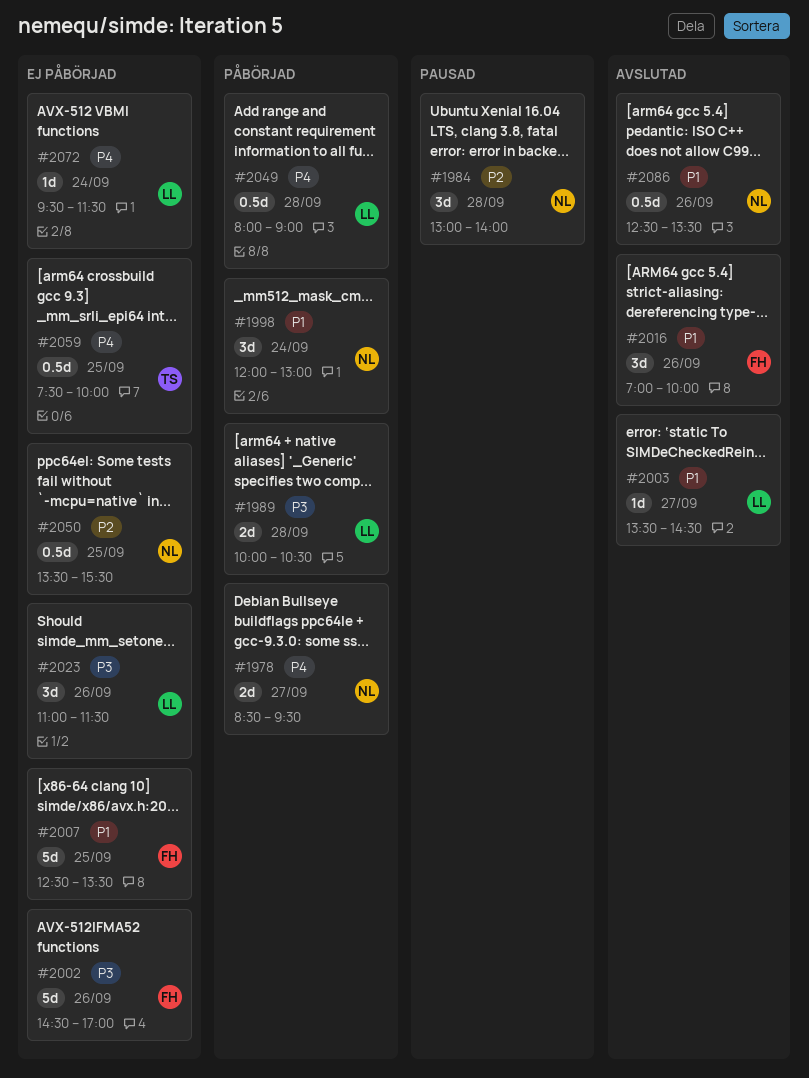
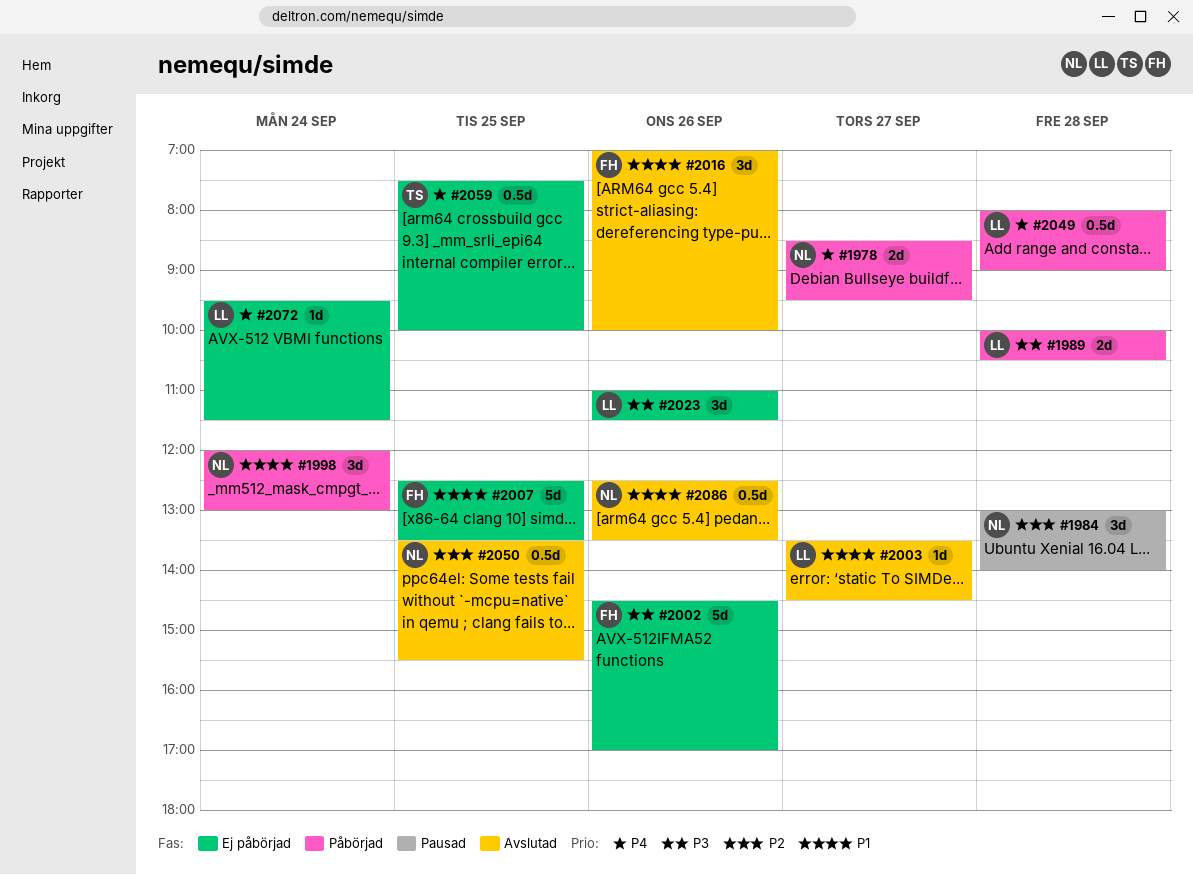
#2050, status: Ej påbörjad -> Avslutad

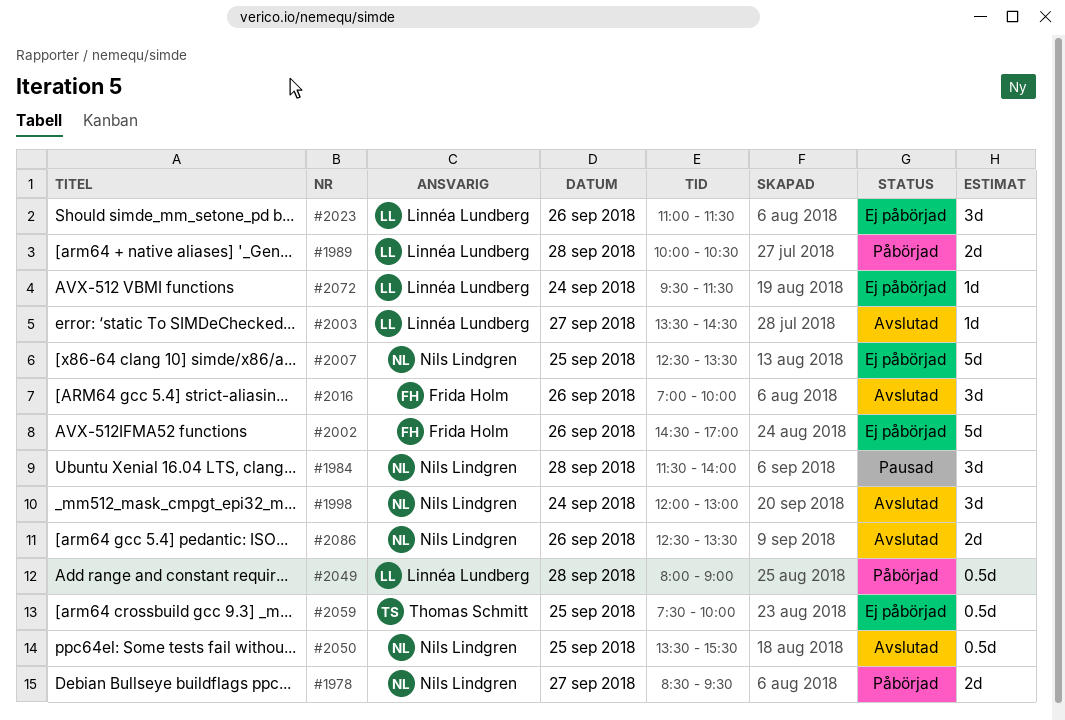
#1984, begins: 13:00 -> 11:30
#1998, status: Påbörjad -> Avslutad
#2007, owner: Frida Holm -> Nils Lindgren
#2086, estimate: 0.5d -> 2d

